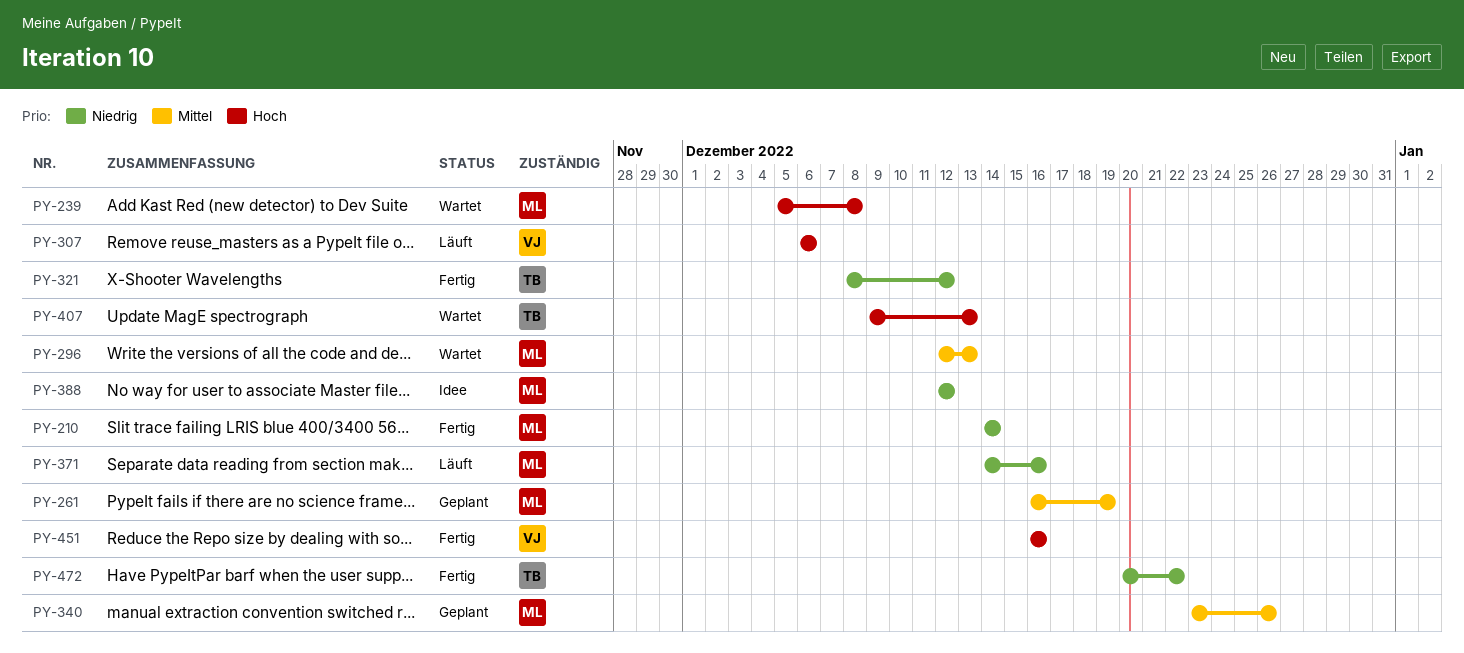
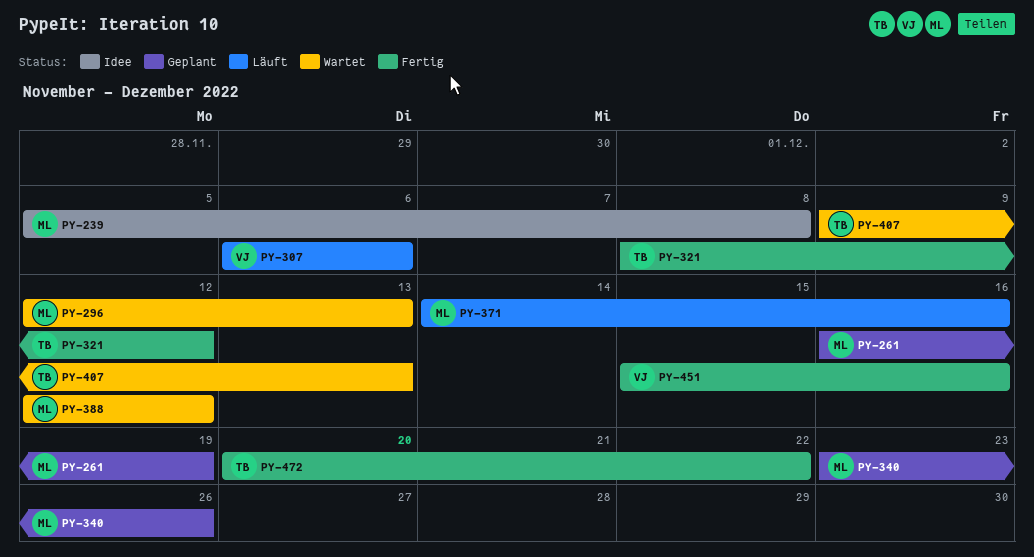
PY-210: present -> none
PY-239, status: Wartet -> Idee
PY-388, status: Idee -> Wartet
PY-451, start: Dec 16 -> Dec 15

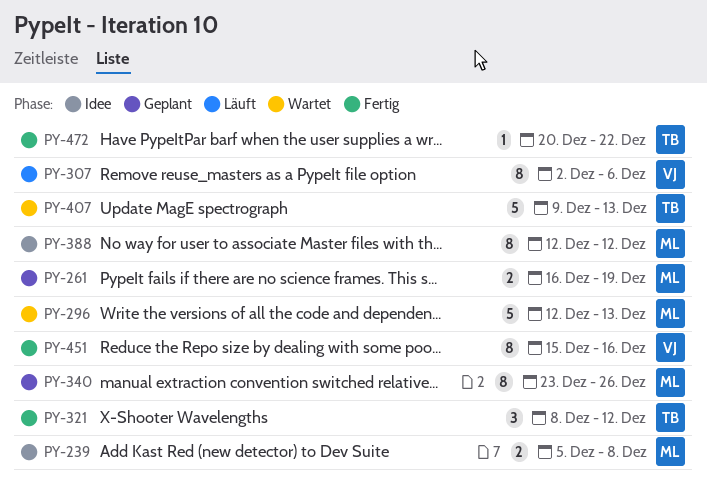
PY-307, start: Dec 6 -> Dec 2
PY-371: present -> none
PY-388, status: Wartet -> Idee

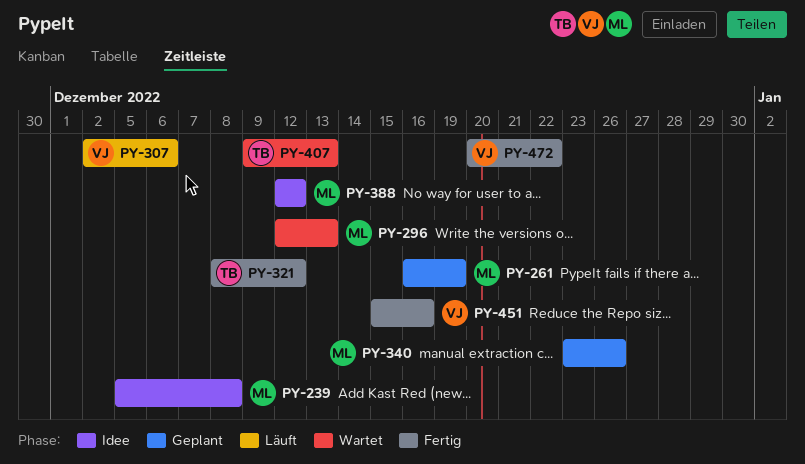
PY-472, owner: TB -> VJ

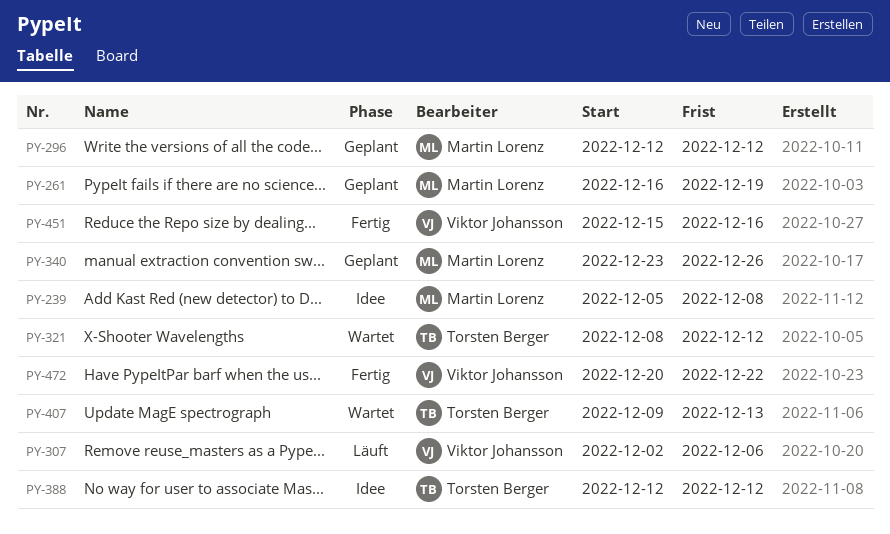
PY-296, status: Wartet -> Geplant
PY-296, due: Dec 13 -> Dec 12
PY-321, status: Fertig -> Wartet
PY-388, owner: Martin Lorenz -> Torsten Berger

